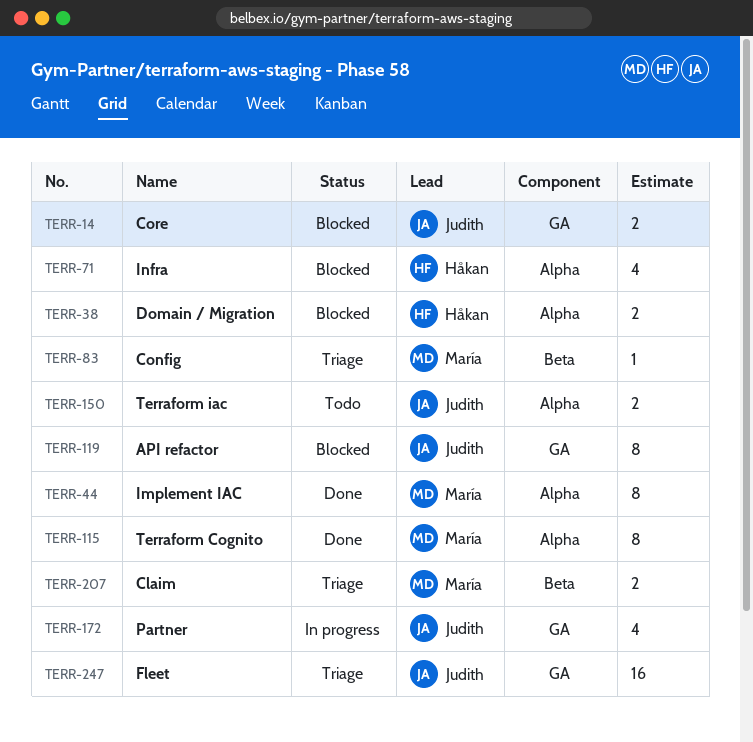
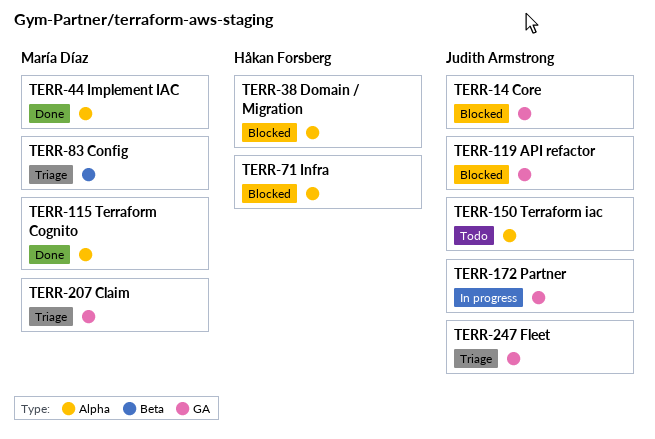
TERR-207, label: Beta -> GA

